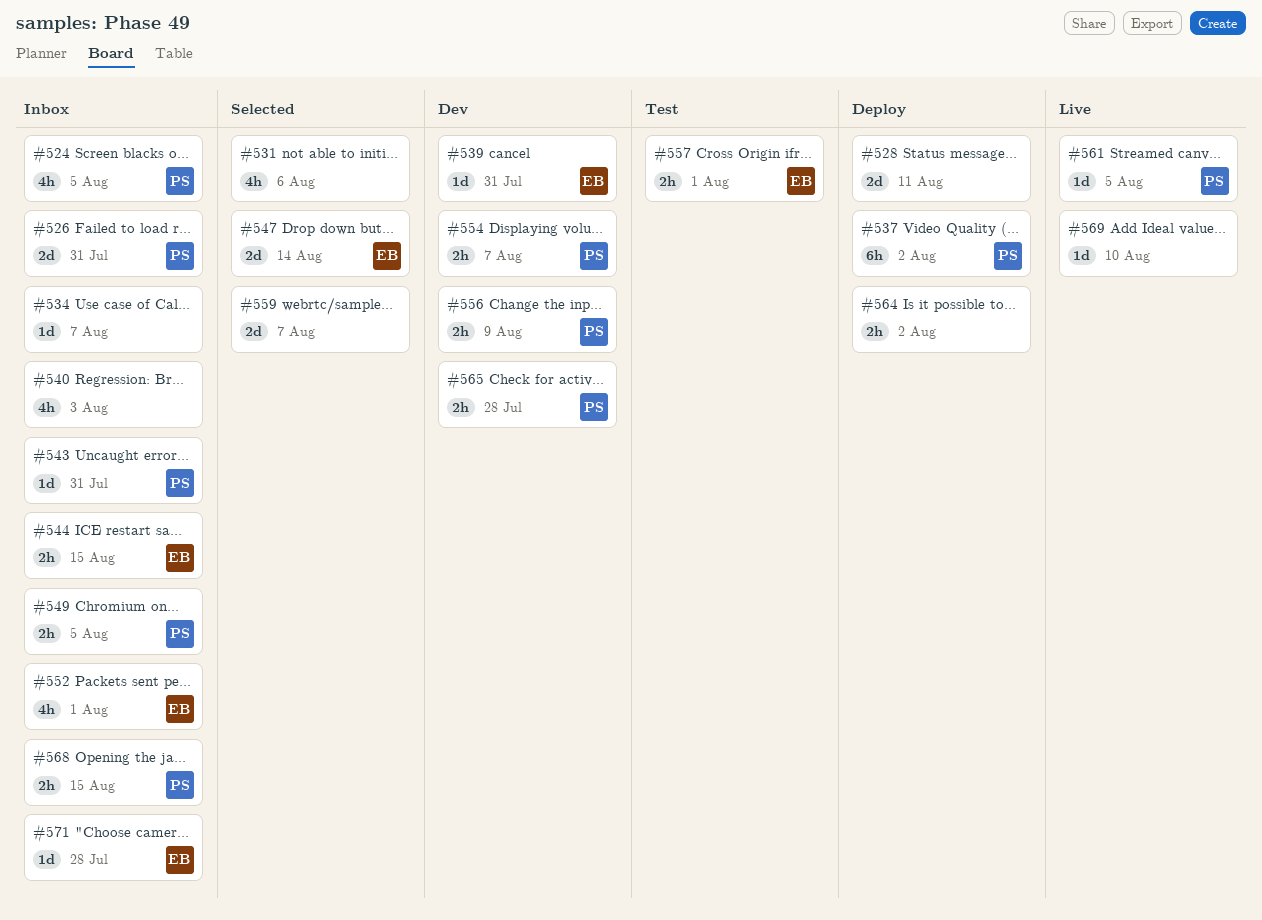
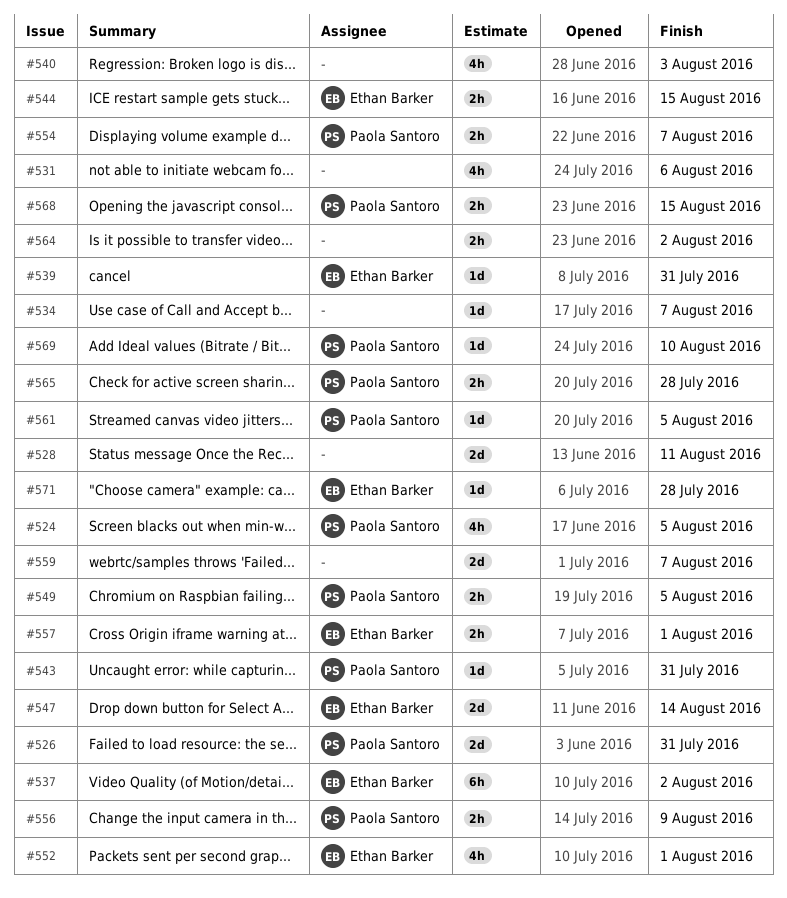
#537, owner: Paola Santoro -> Ethan Barker
#569, owner: none -> Paola Santoro

